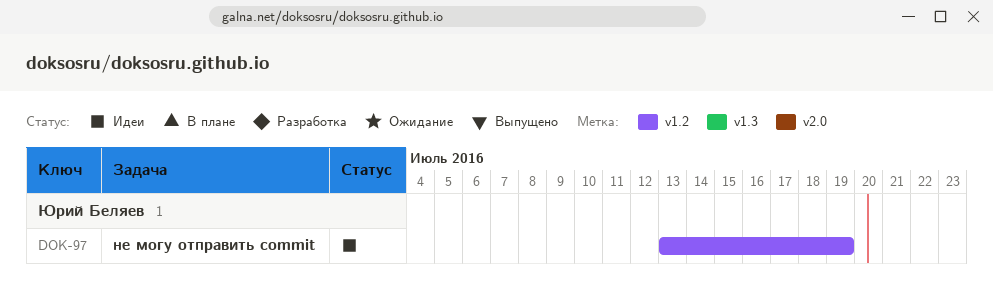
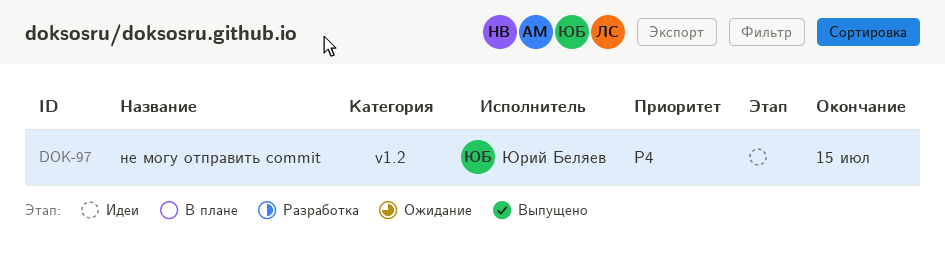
DOK-97, due: Jul 19 -> Jul 15

